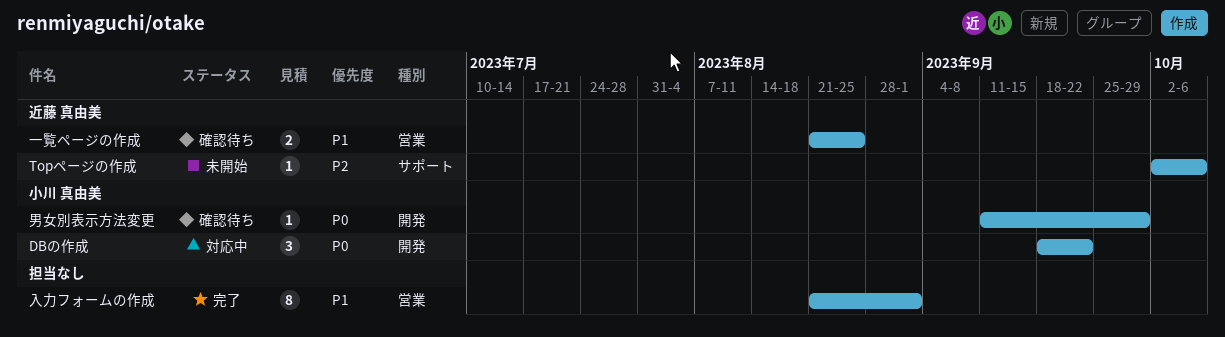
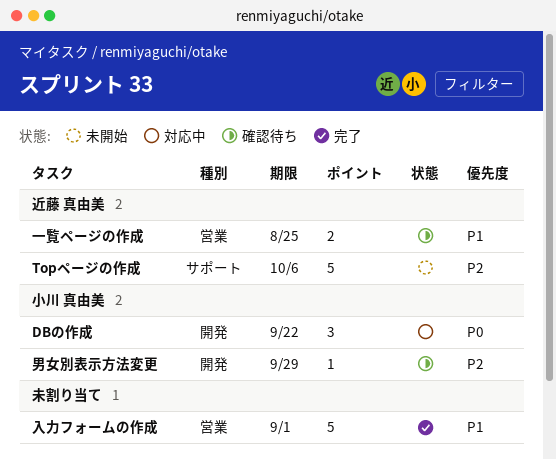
Topページの作成, estimate: 1 -> 5
入力フォームの作成, estimate: 8 -> 5
男女別表示方法変更, priority: P0 -> P2

